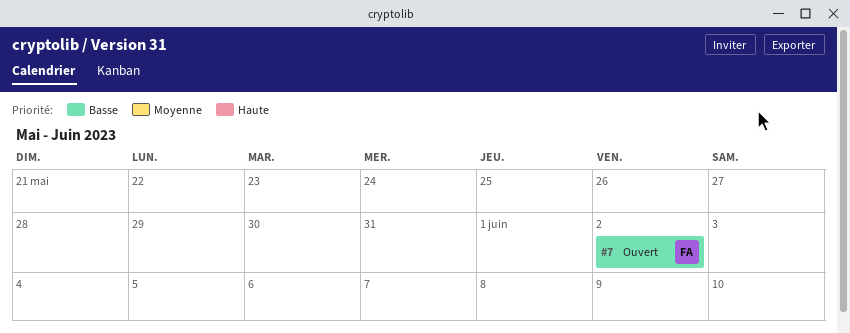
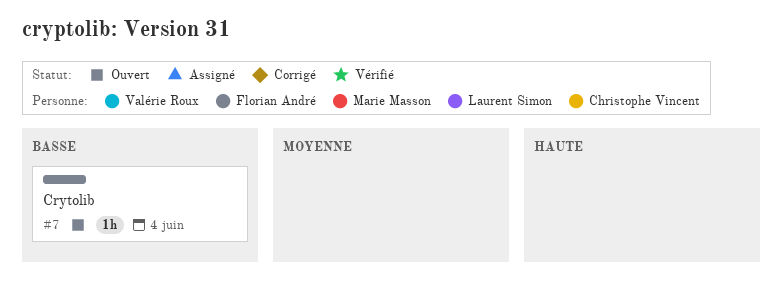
#7, due: Jun 2 -> Jun 4

